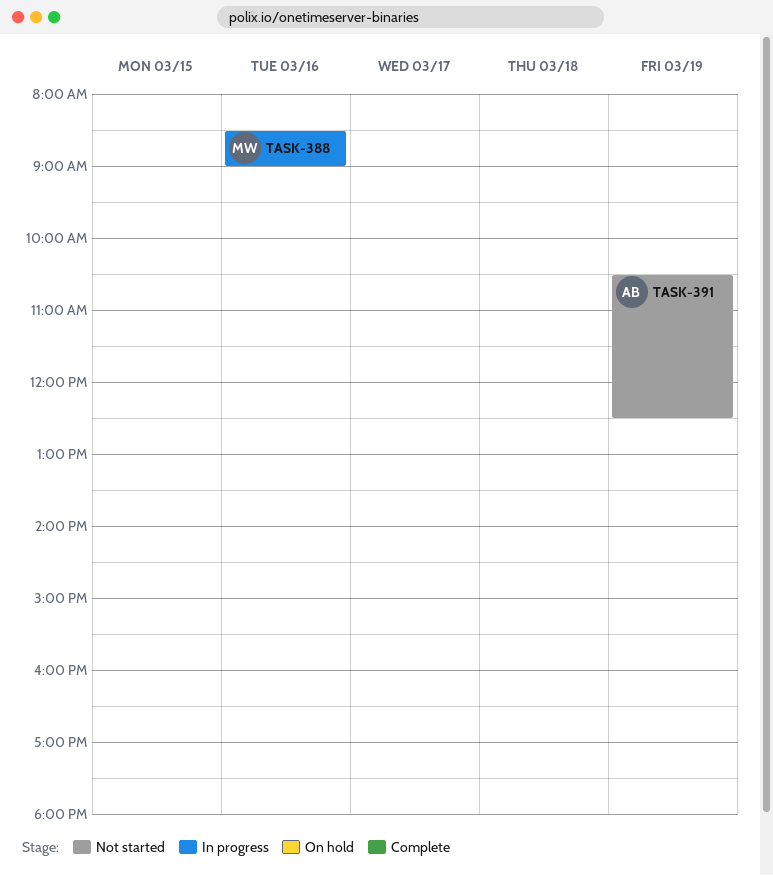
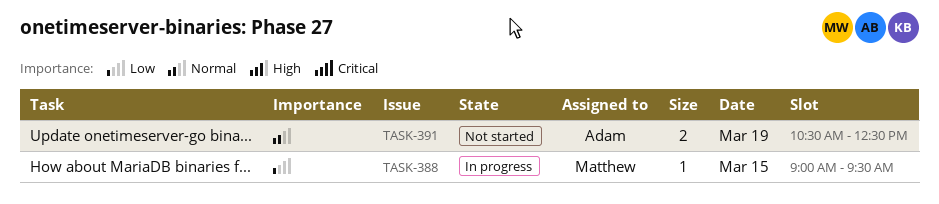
TASK-388, day: Mar 16 -> Mar 15
TASK-388, begins: 08:30 -> 09:00
TASK-388, ends: 09:00 -> 09:30

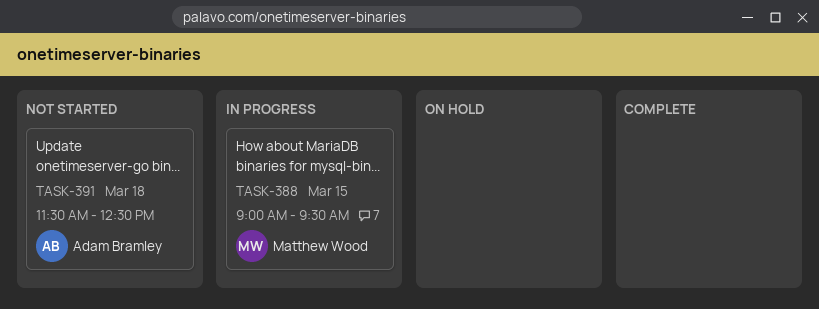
TASK-391, day: Mar 19 -> Mar 18
TASK-391, begins: 10:30 -> 11:30

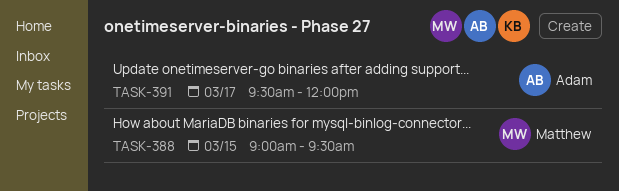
TASK-391, day: Mar 18 -> Mar 17
TASK-391, begins: 11:30 -> 09:30
TASK-391, ends: 12:30 -> 12:00

